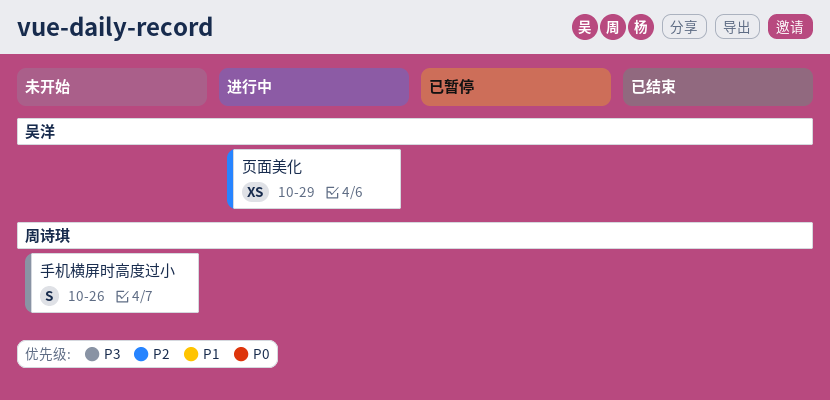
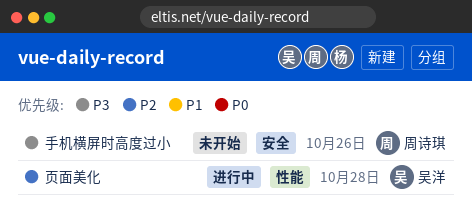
页面美化, day: Oct 29 -> Oct 28

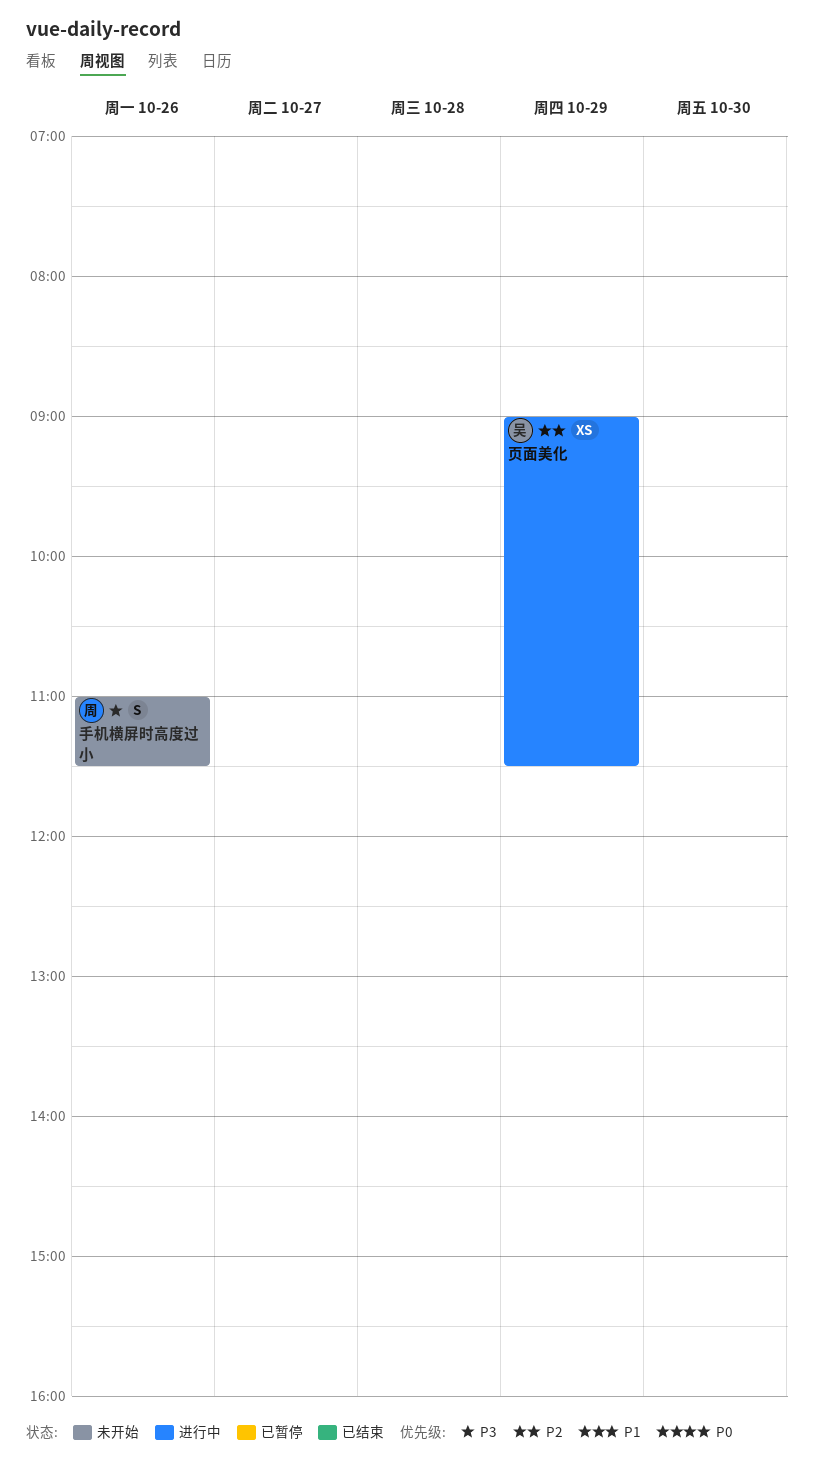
页面美化, day: Oct 28 -> Oct 29

